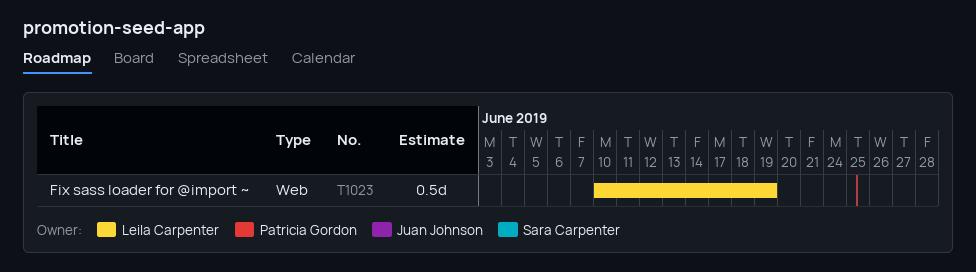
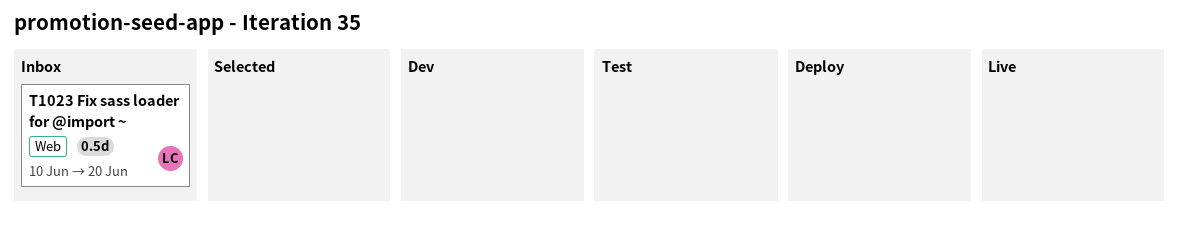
T1023, due: Jun 19 -> Jun 20

